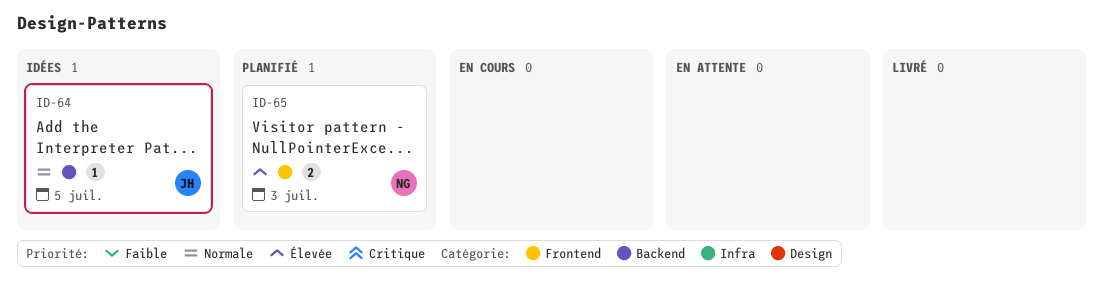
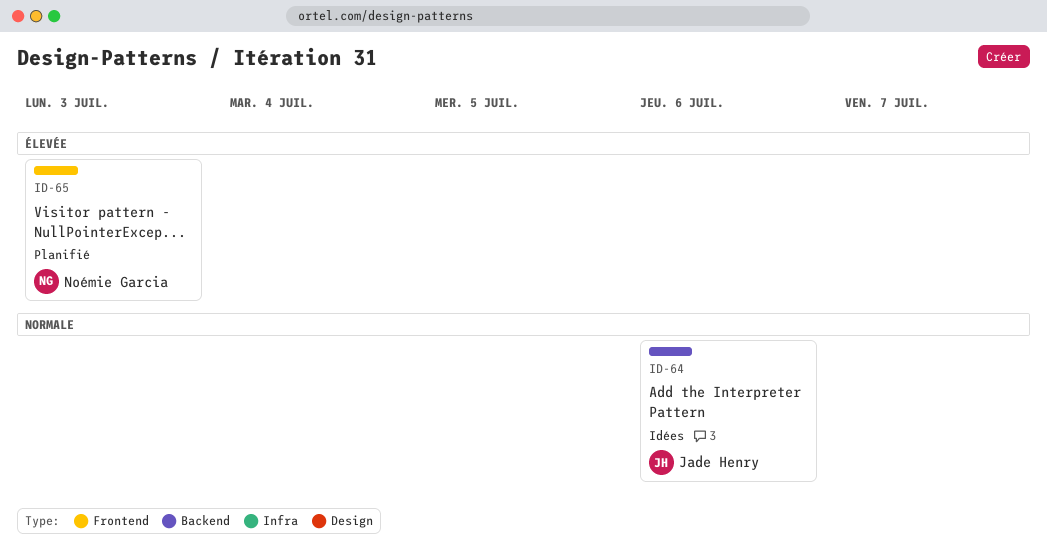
ID-64, due: Jul 5 -> Jul 6

